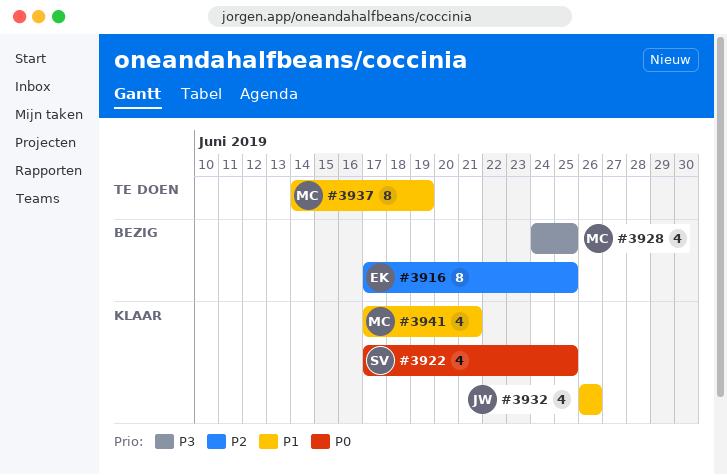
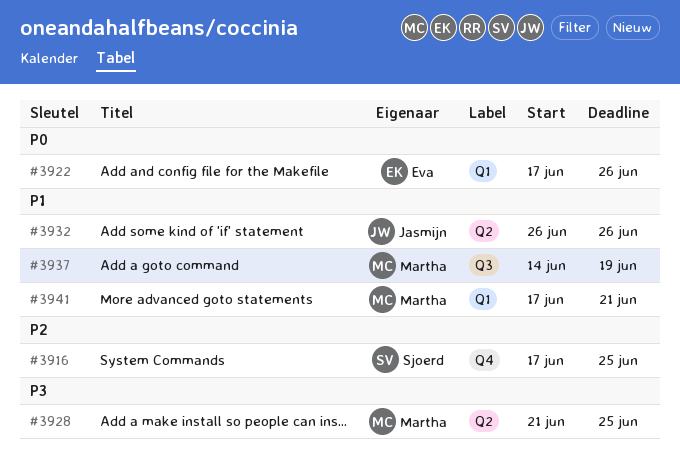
#3916, owner: Eva -> Sjoerd
#3922, owner: Sjoerd -> Eva
#3922, due: Jun 25 -> Jun 26
#3928, start: Jun 24 -> Jun 21

